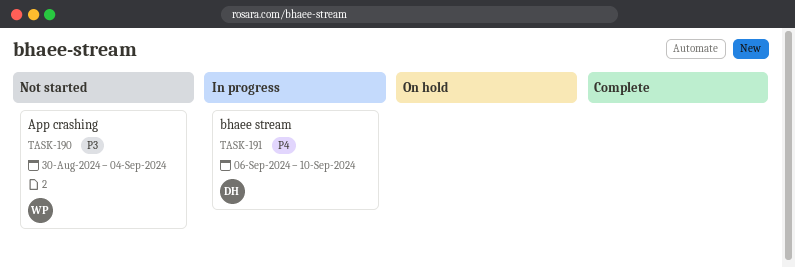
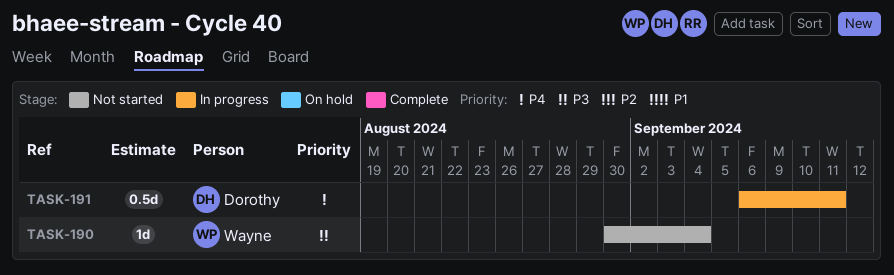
TASK-191, due: Sep 10 -> Sep 11

